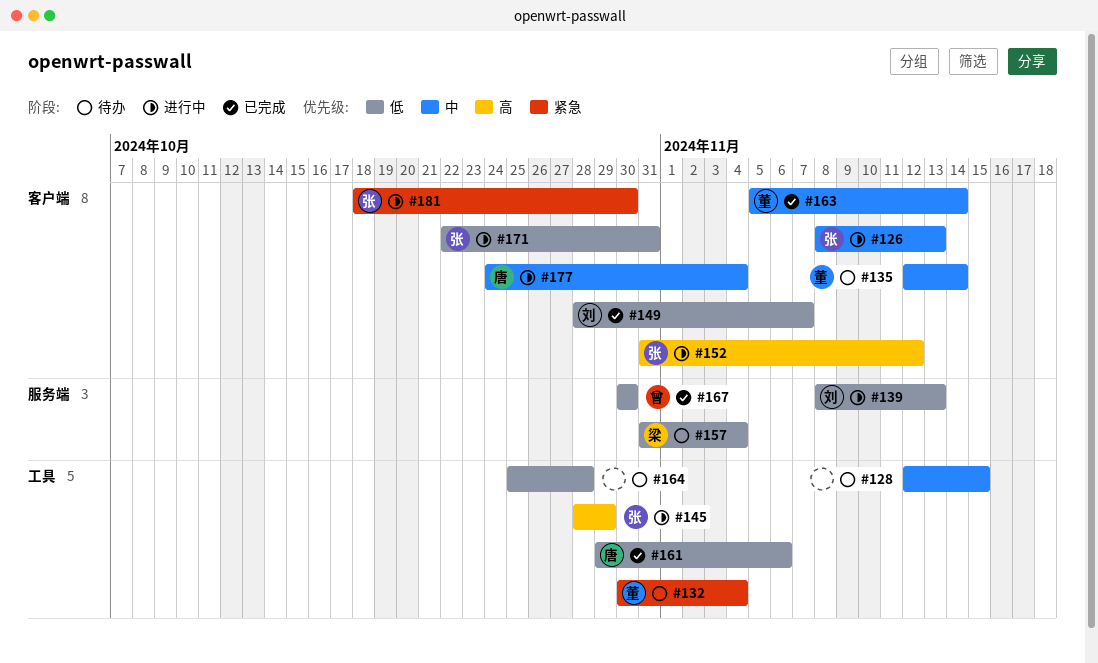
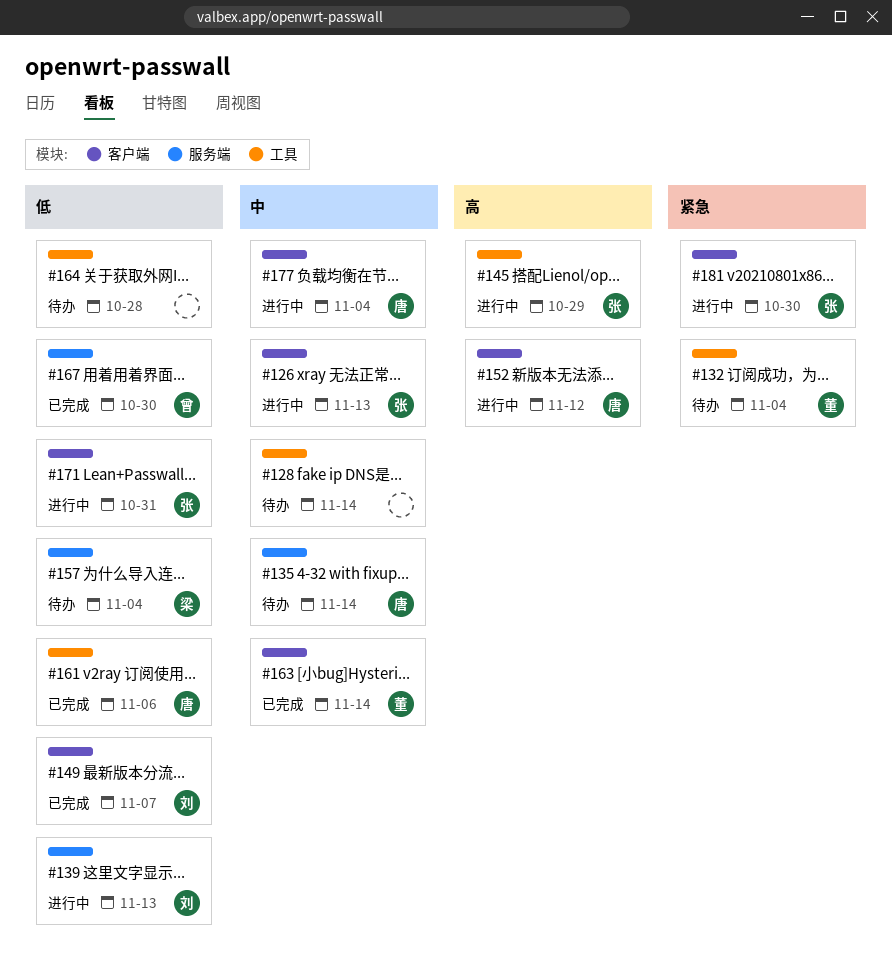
#128, due: Nov 15 -> Nov 14
#135, owner: 董 -> 唐
#135, label: 客户端 -> 服务端
#152, owner: 张 -> 唐

